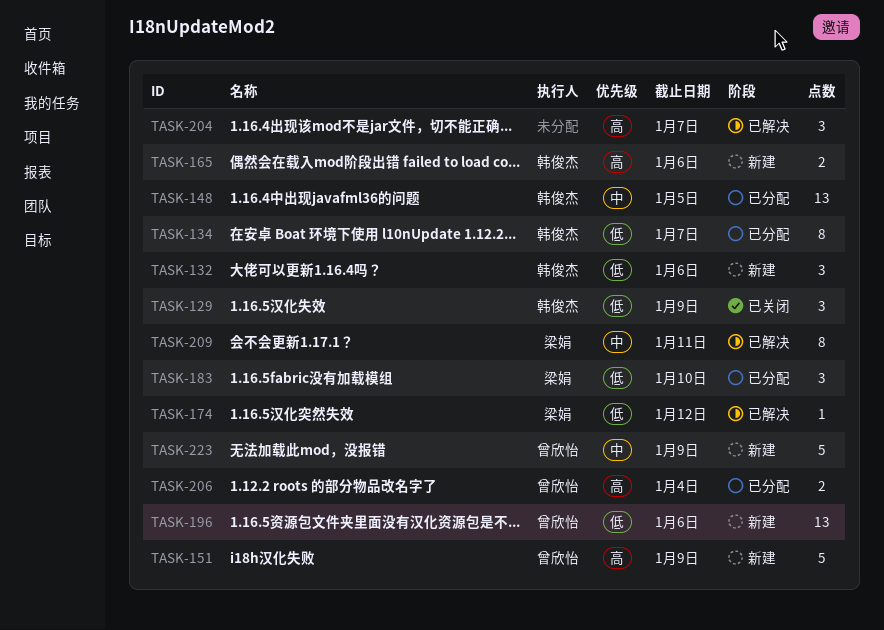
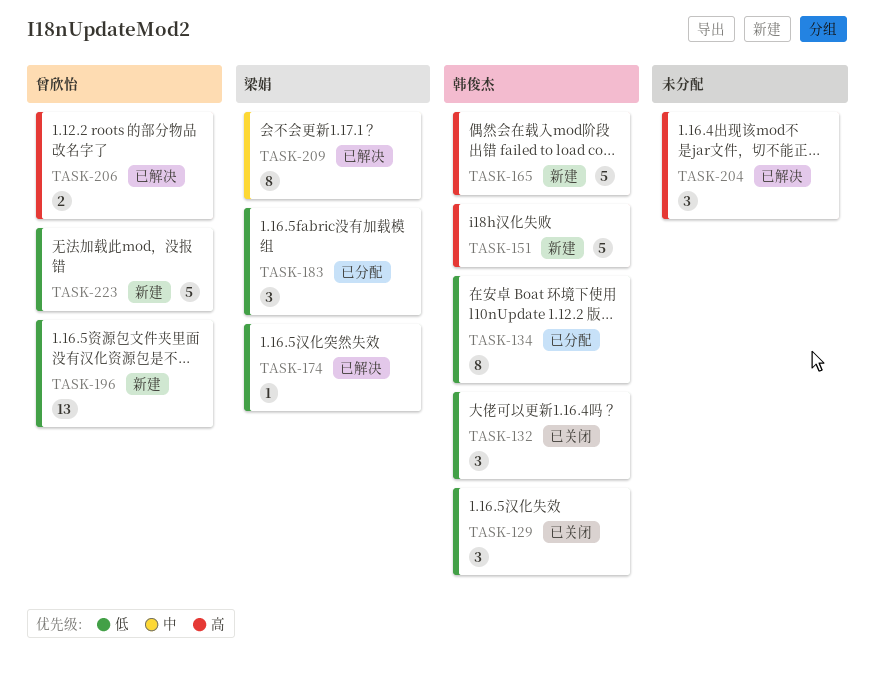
TASK-132, status: 新建 -> 已关闭
TASK-148: present -> none
TASK-151, owner: 曾欣怡 -> 韩俊杰
TASK-165, estimate: 2 -> 5
TASK-206, status: 已分配 -> 已解决
TASK-223, priority: 中 -> 低

